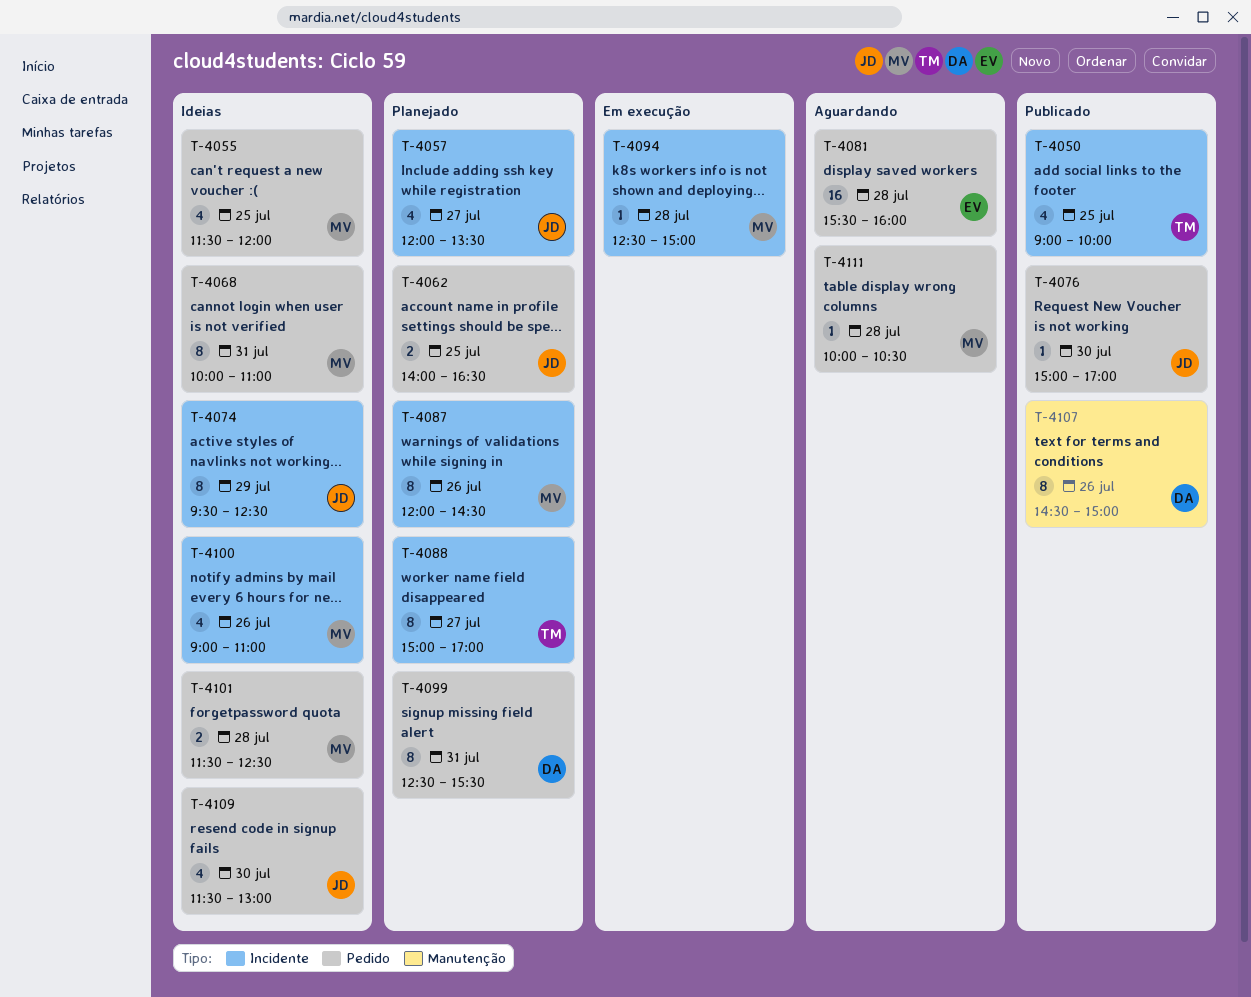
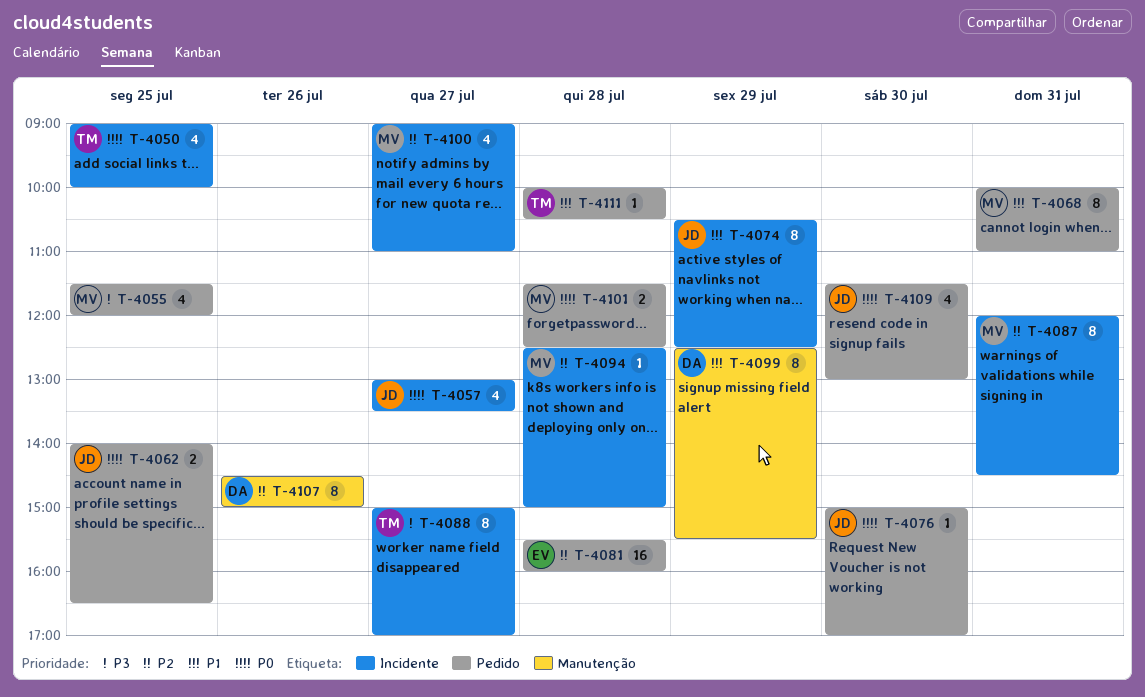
T-4057, begins: 12:00 -> 13:00
T-4074, begins: 09:30 -> 10:30
T-4087, day: Jul 26 -> Jul 31
T-4099, label: Pedido -> Manutenção
T-4099, day: Jul 31 -> Jul 29
T-4100, day: Jul 26 -> Jul 27
T-4111, owner: MV -> TM

